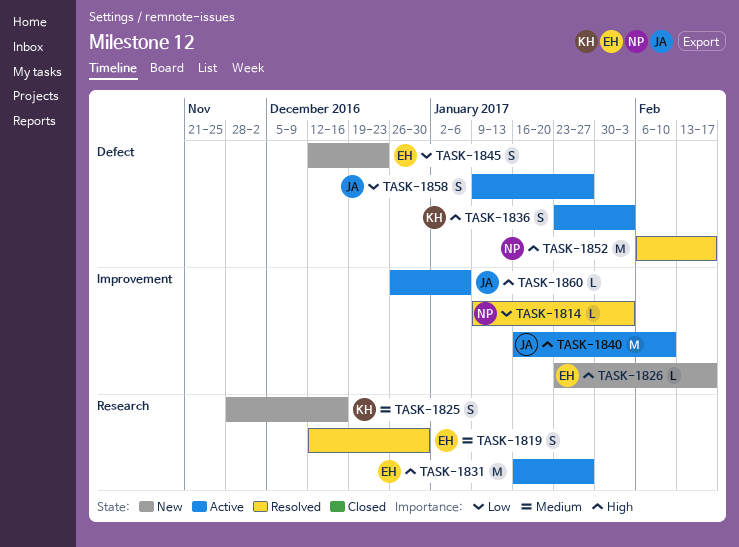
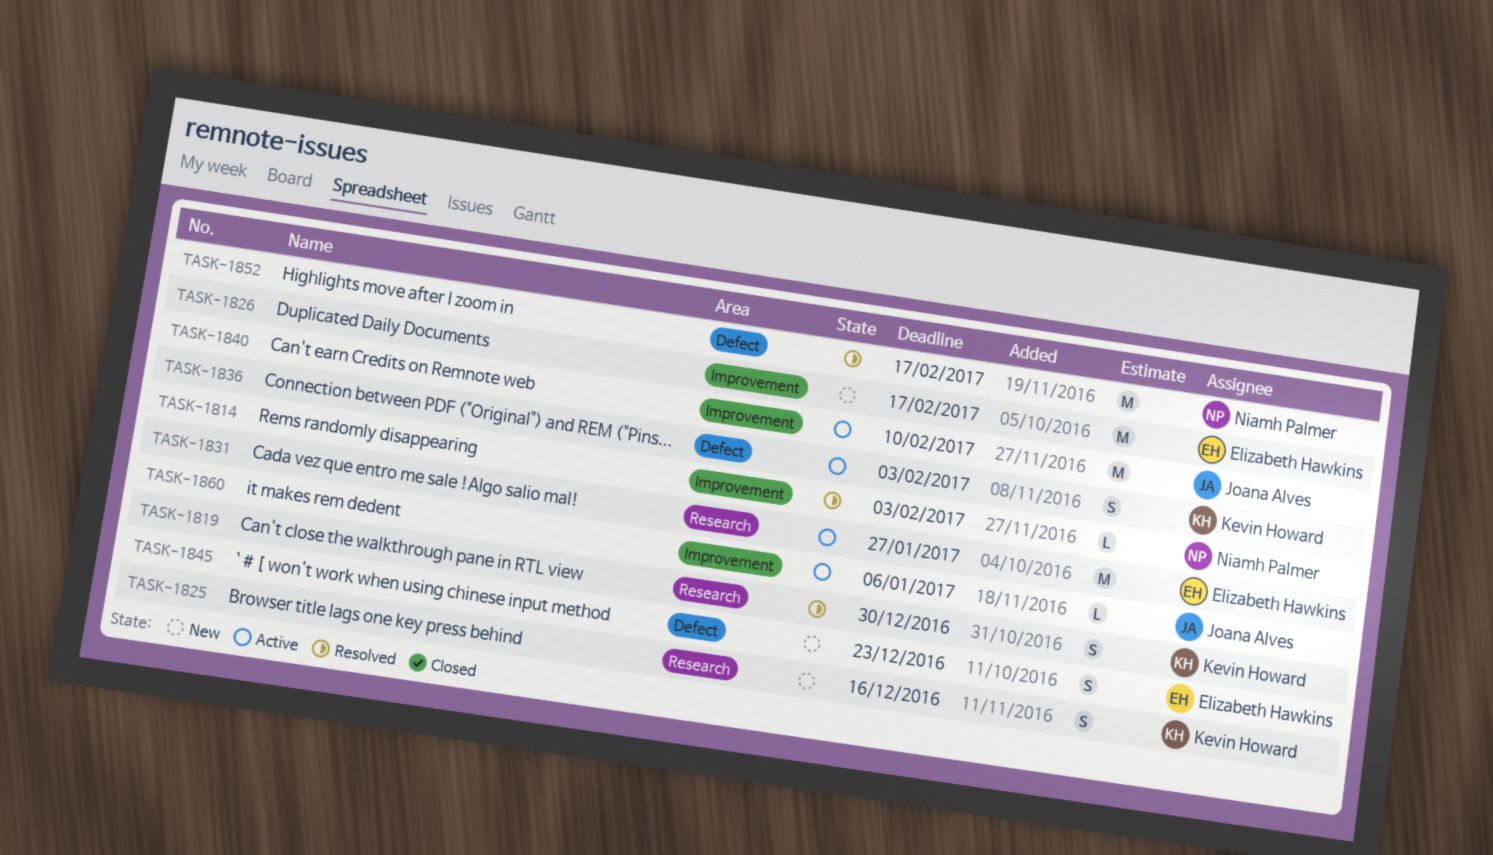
TASK-1819, owner: Elizabeth Hawkins -> Kevin Howard
TASK-1826, estimate: L -> M
TASK-1858: present -> none

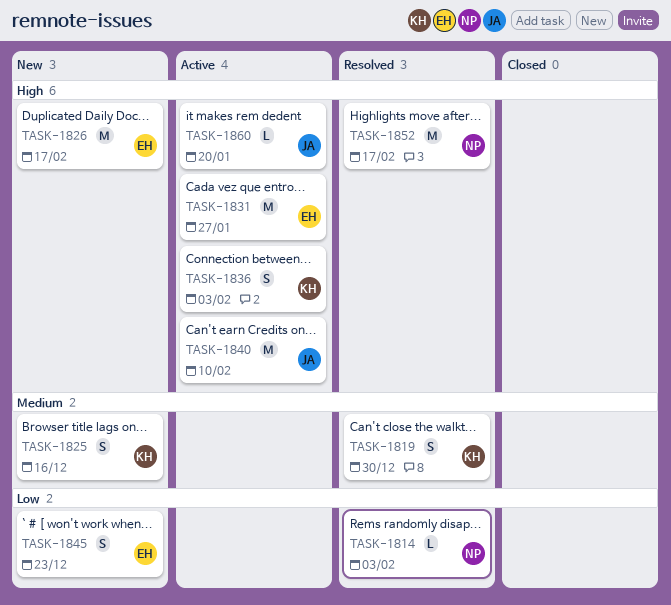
TASK-1860, due: Jan 6 -> Jan 20

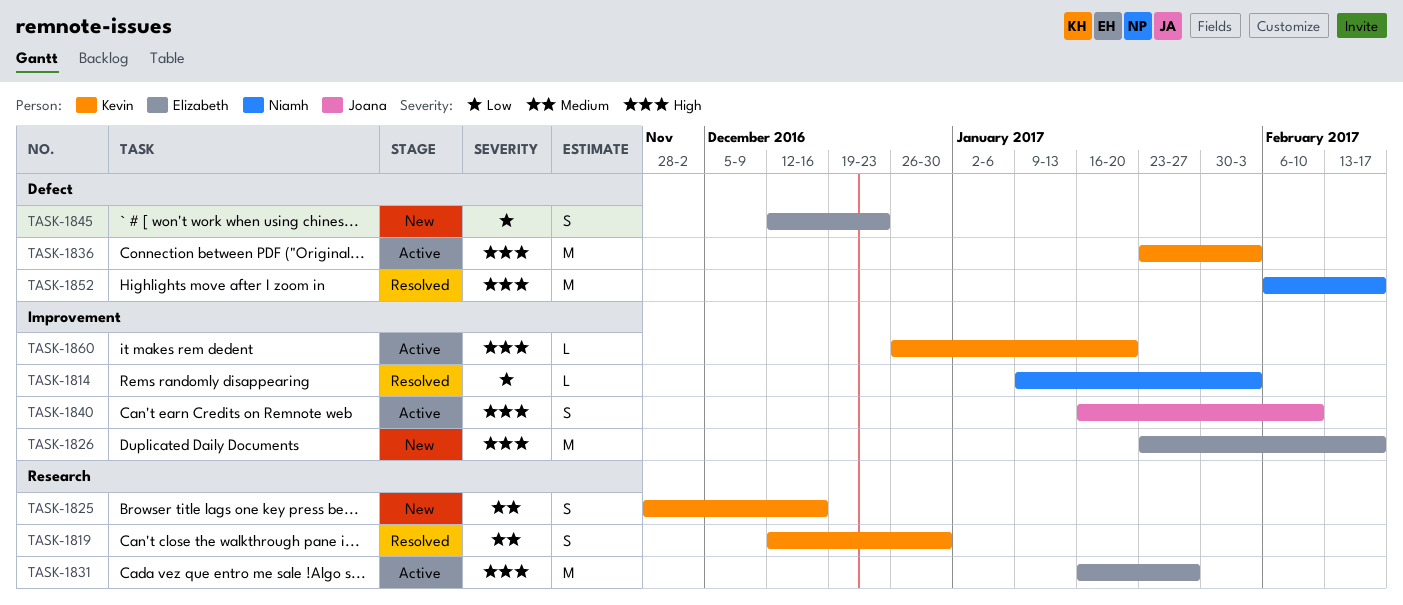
TASK-1836, estimate: S -> M
TASK-1840, estimate: M -> S
TASK-1860, owner: Joana -> Kevin

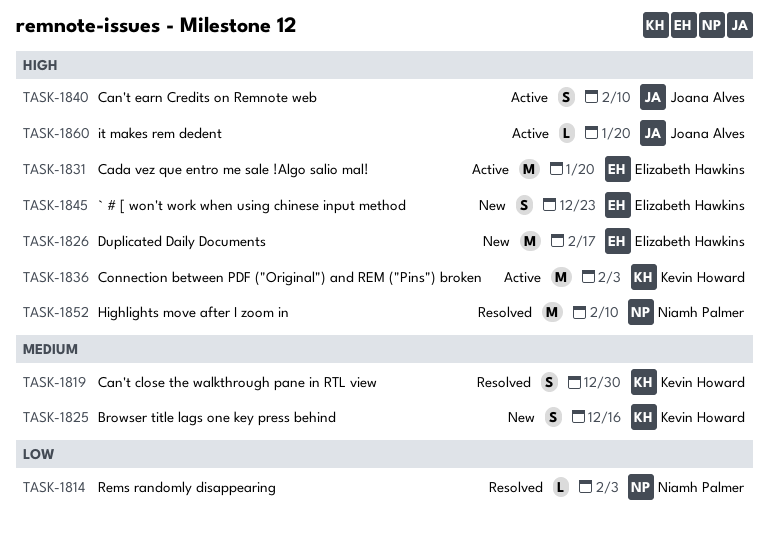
TASK-1831, due: Jan 27 -> Jan 20
TASK-1845, priority: Low -> High
TASK-1852, due: Feb 17 -> Feb 10
TASK-1860, owner: Kevin Howard -> Joana Alves

